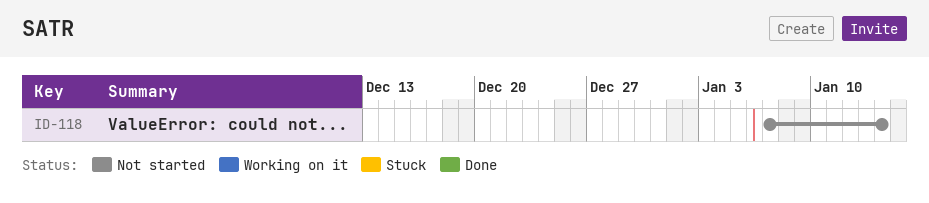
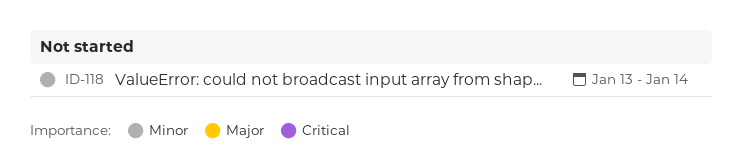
ID-118, start: Jan 7 -> Jan 13

